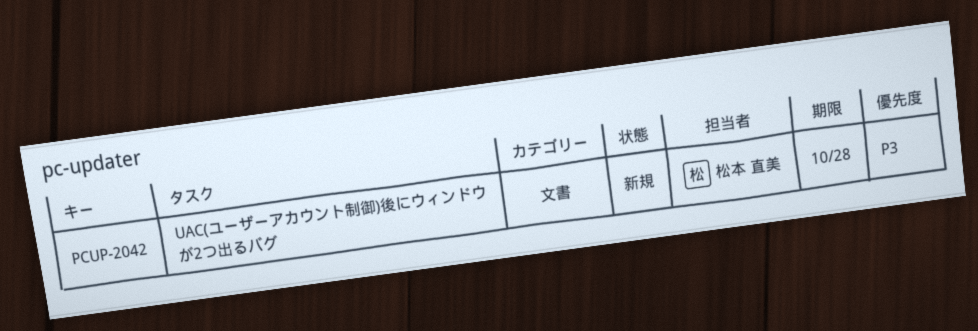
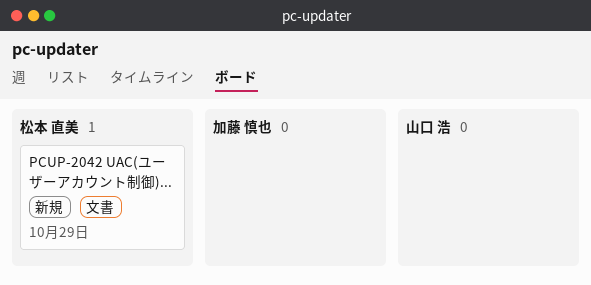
PCUP-2042, due: Oct 28 -> Oct 29

